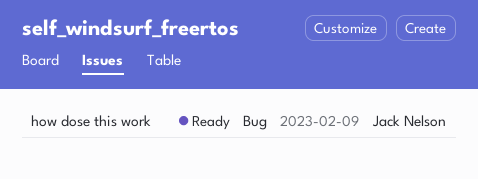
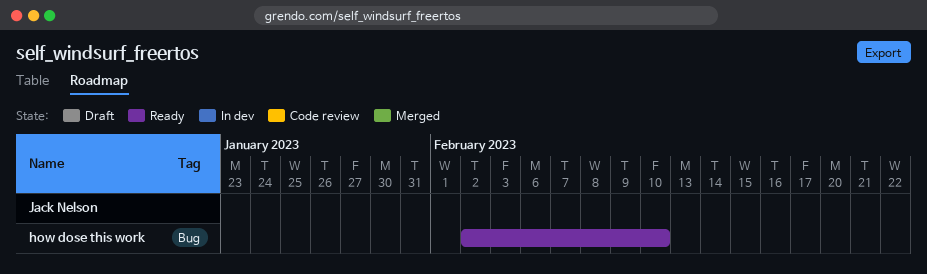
how dose this work, due: Feb 9 -> Feb 10

